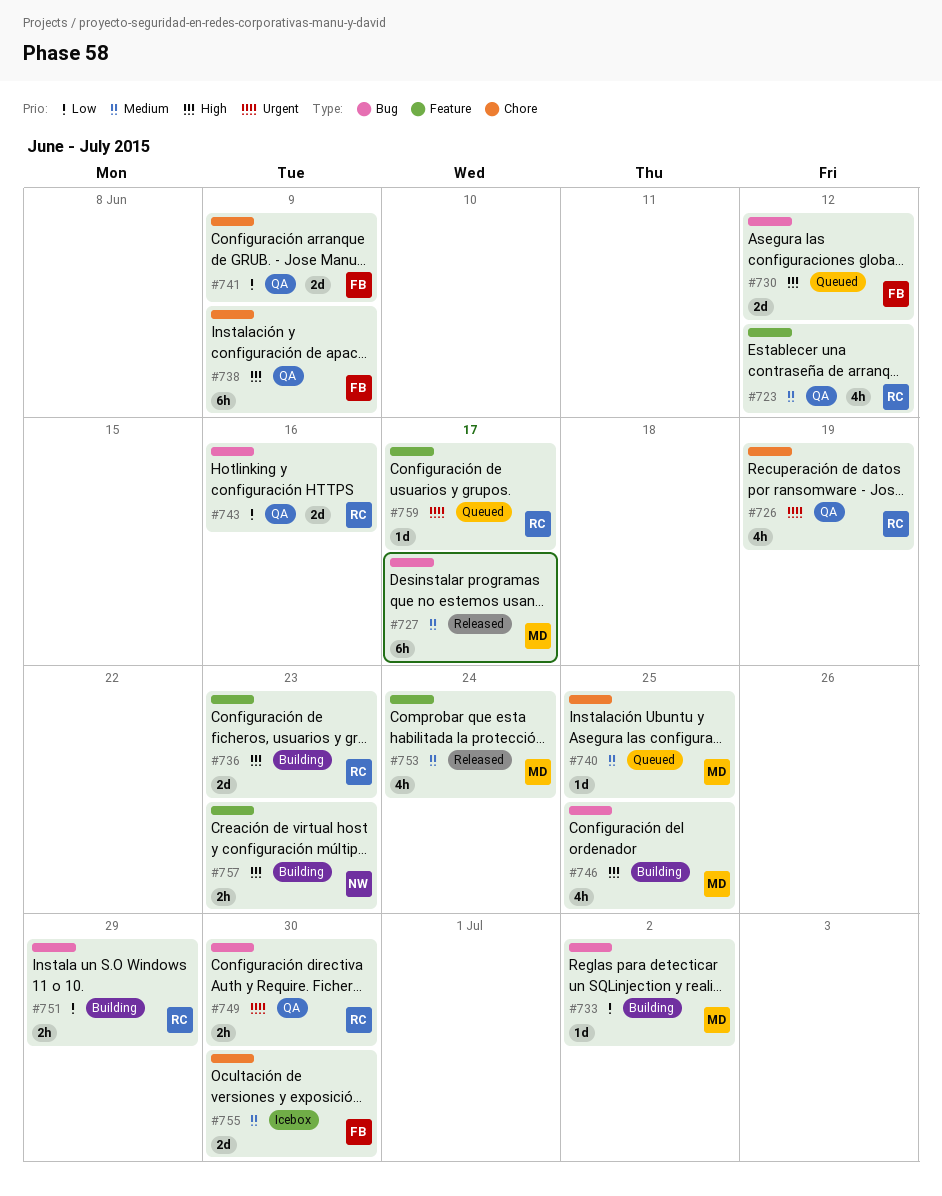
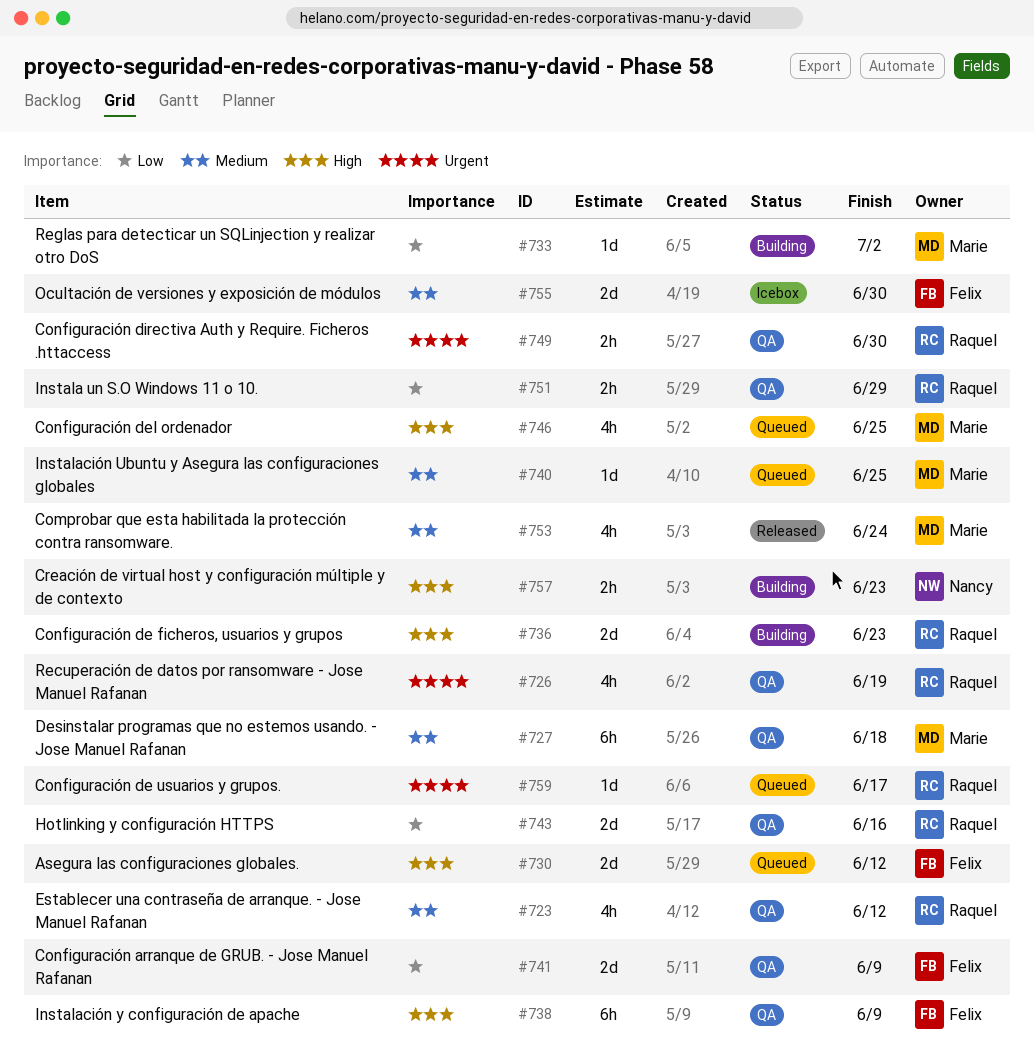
#727, status: Released -> QA
#727, due: Jun 17 -> Jun 18
#746, status: Building -> Queued
#751, status: Building -> QA

